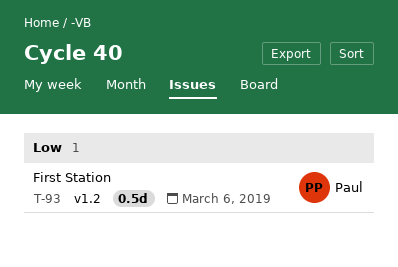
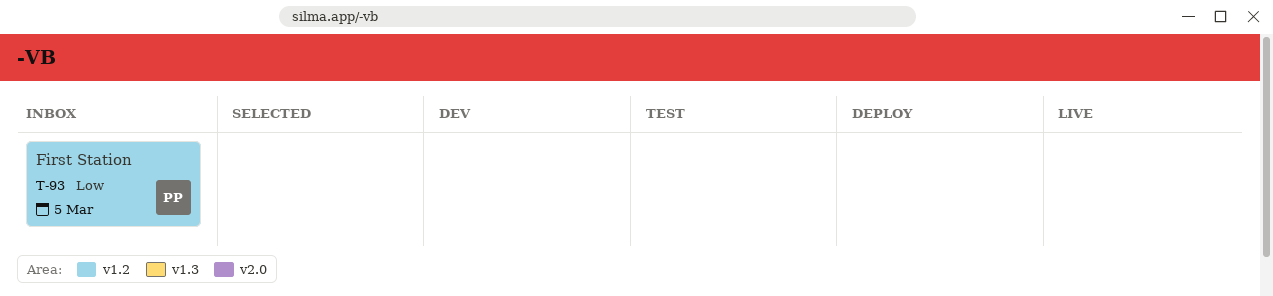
T-93, due: Mar 6 -> Mar 5

